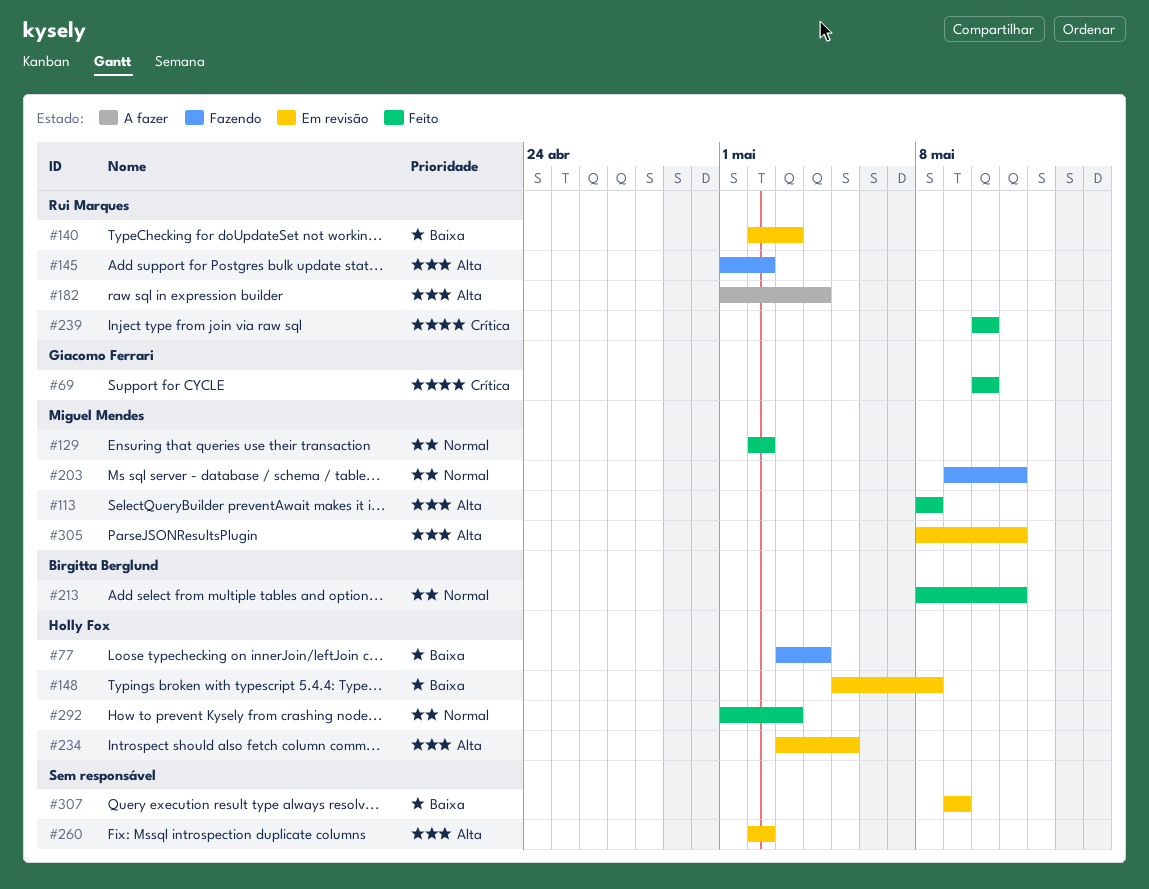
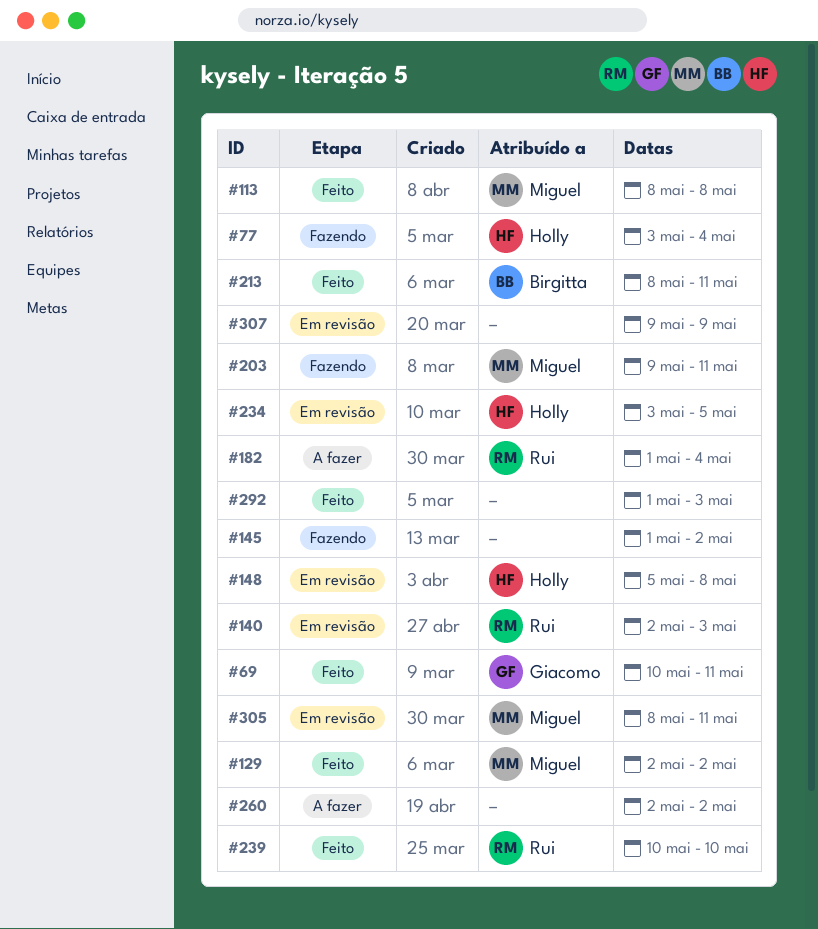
#69, due: May 10 -> May 11
#145, owner: Rui Marques -> none
#260, status: Em revisão -> A fazer
#292, owner: Holly Fox -> none

